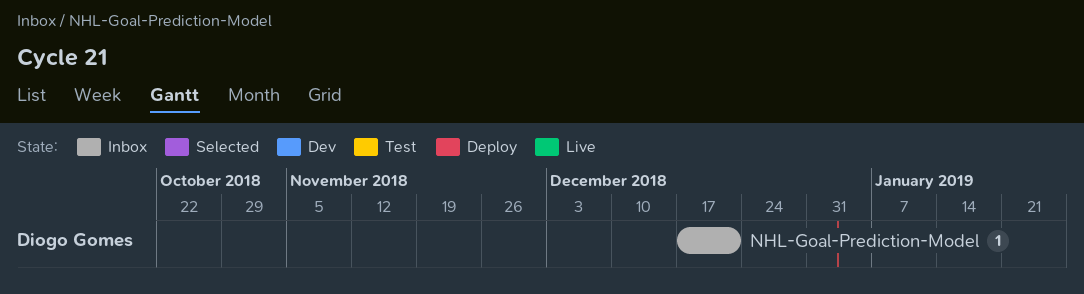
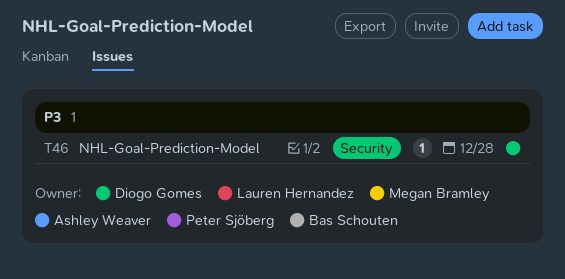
NHL-Goal-Prediction-Model, due: Dec 21 -> Dec 28

